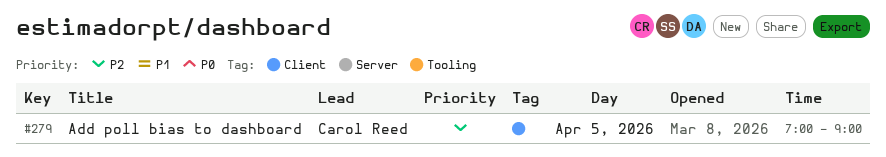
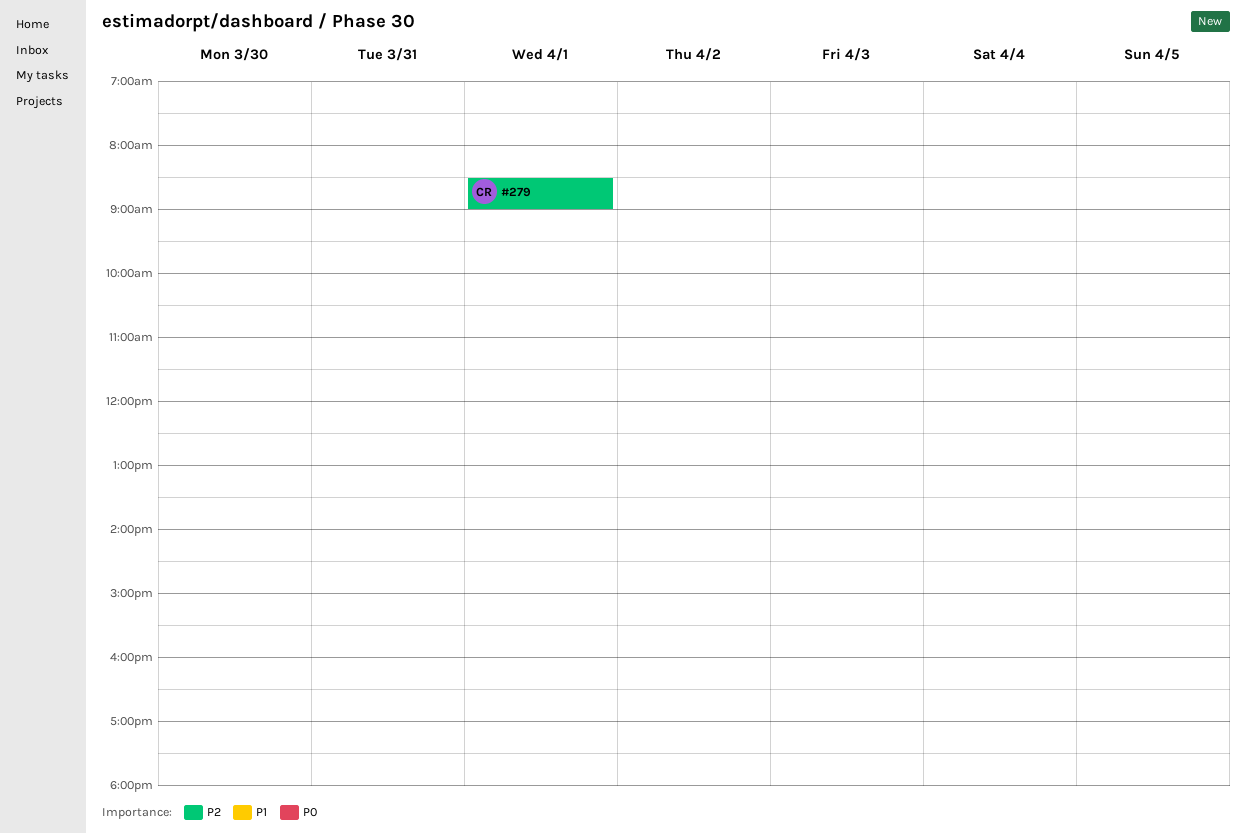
#279, day: Apr 5 -> Apr 1
#279, begins: 07:00 -> 08:30

